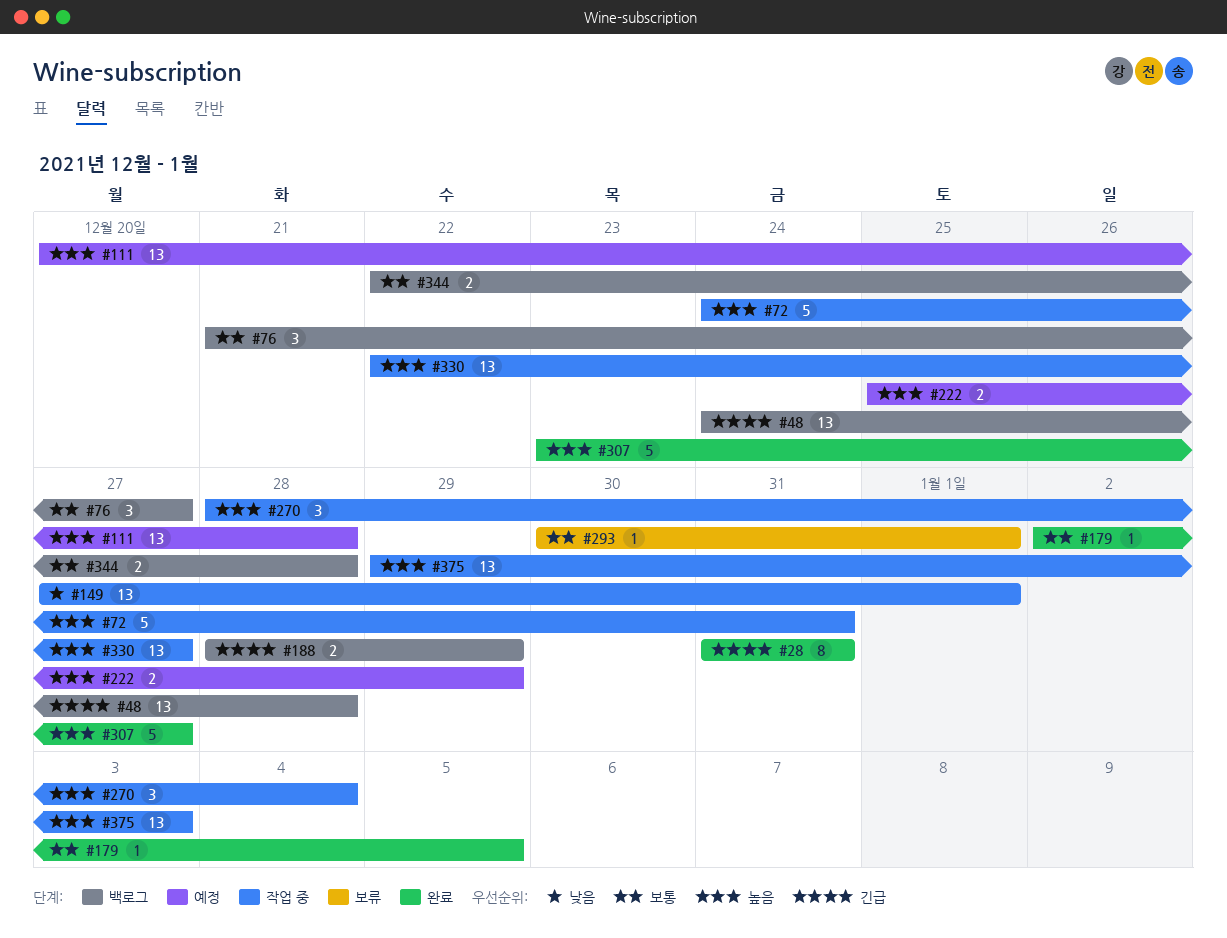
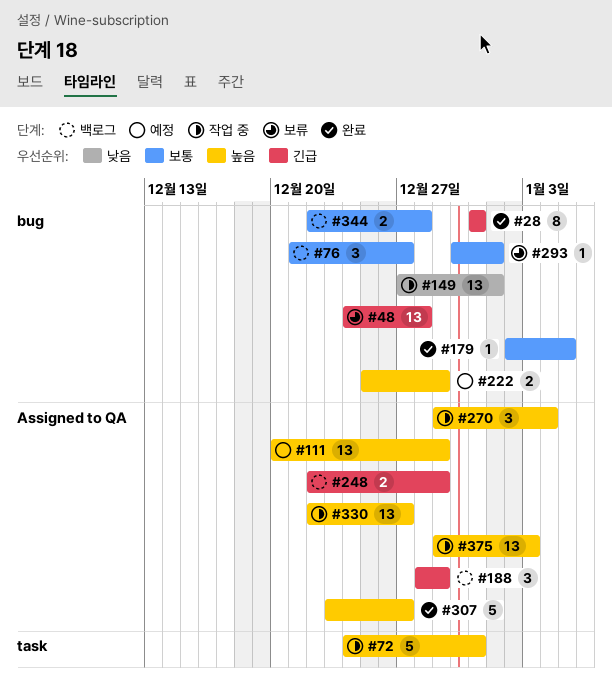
#48, status: 백로그 -> 보류
#111, due: Dec 28 -> Dec 29
#188, estimate: 2 -> 3
#248: none -> present
#270, start: Dec 28 -> Dec 29

